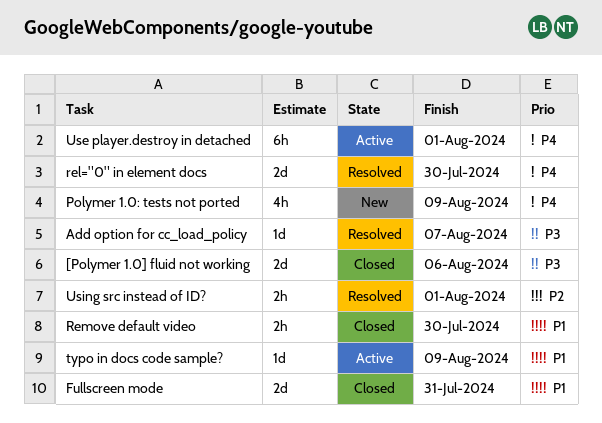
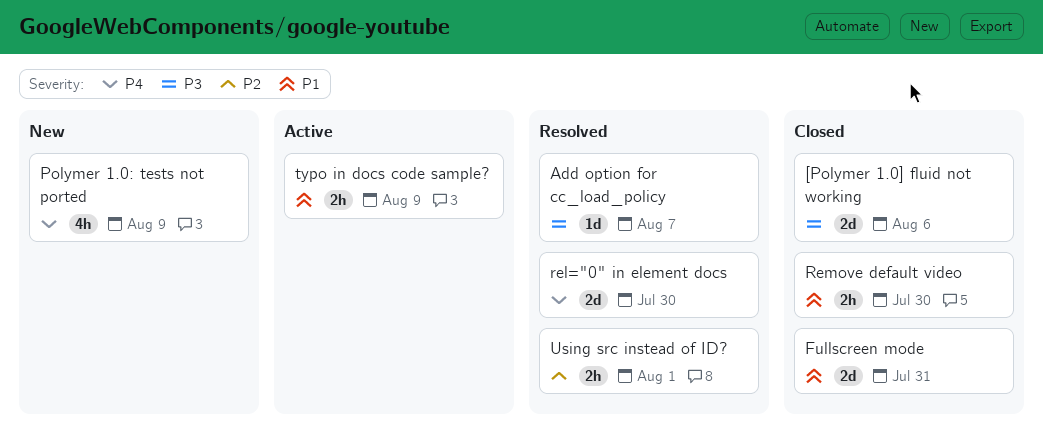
typo in docs code sample?, estimate: 1d -> 2h
Use player.destroy in detached: present -> none

